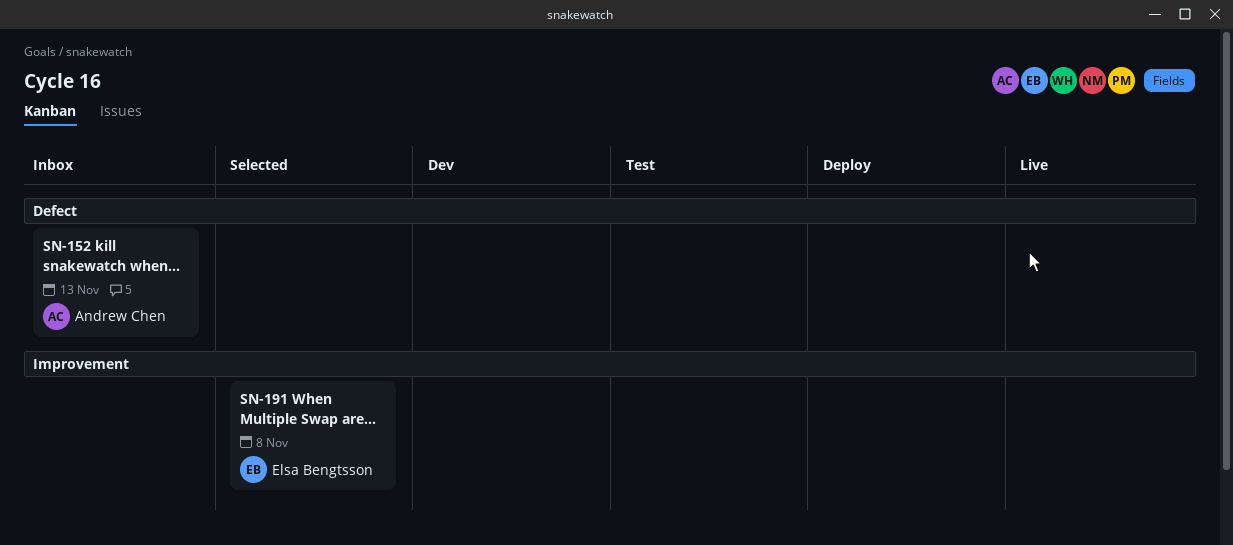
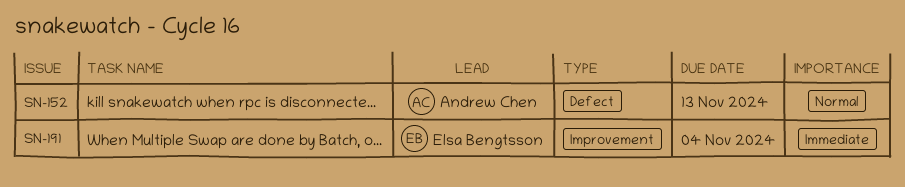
SN-191, due: Nov 8 -> Nov 4

